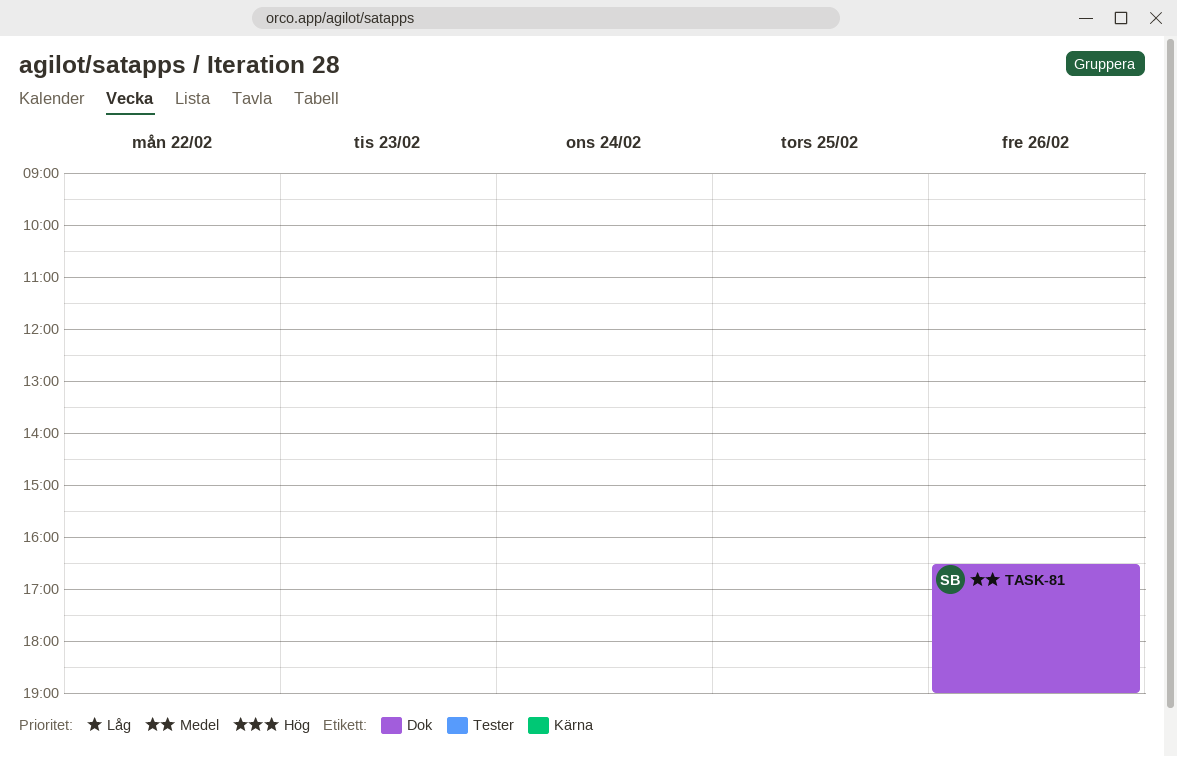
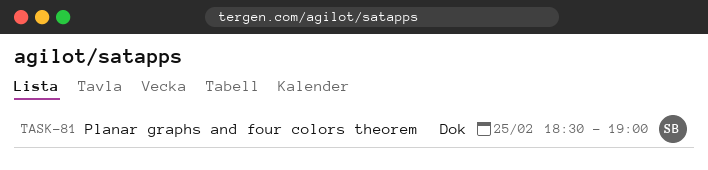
TASK-81, day: Feb 26 -> Feb 25
TASK-81, begins: 16:30 -> 18:30

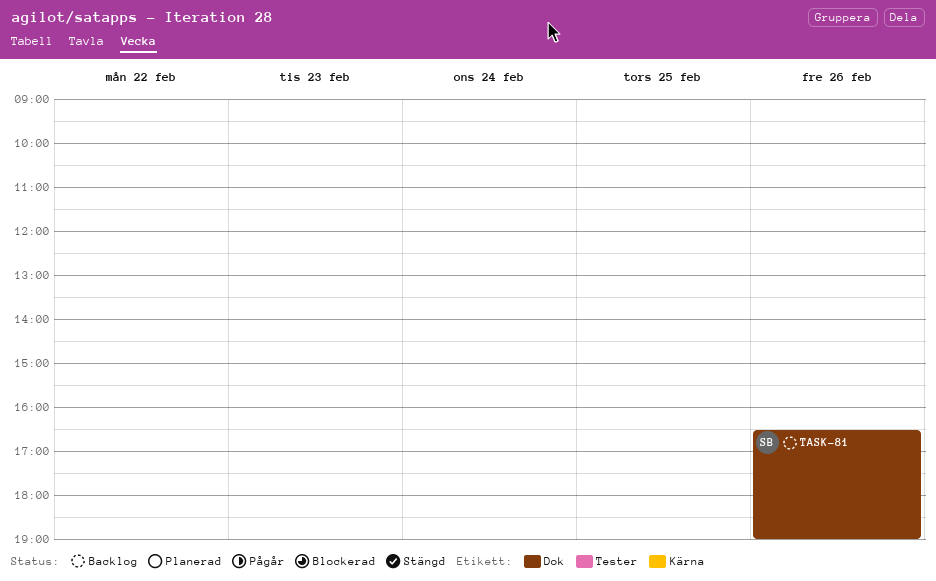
TASK-81, day: Feb 25 -> Feb 26
TASK-81, begins: 18:30 -> 16:30

